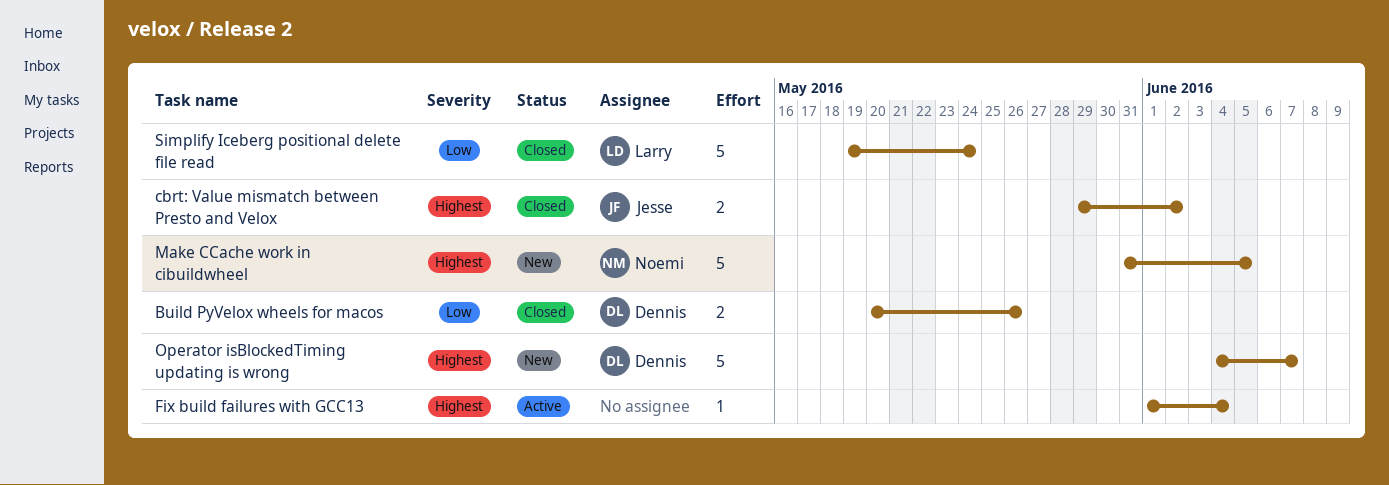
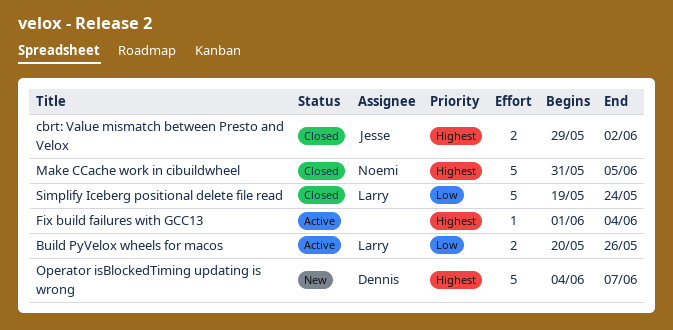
Build PyVelox wheels for macos, status: Closed -> Active
Build PyVelox wheels for macos, owner: Dennis -> Larry
Make CCache work in cibuildwheel, status: New -> Closed

